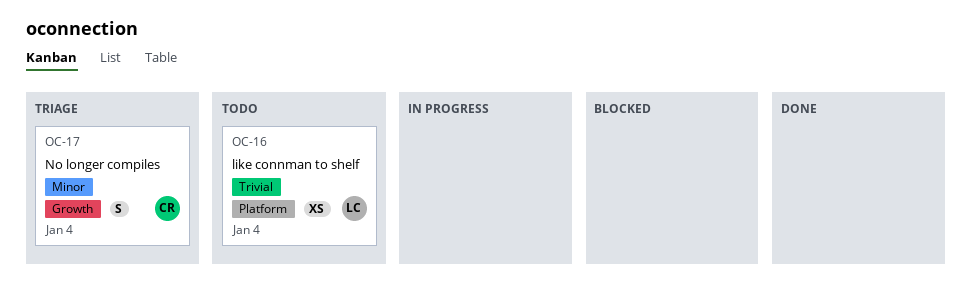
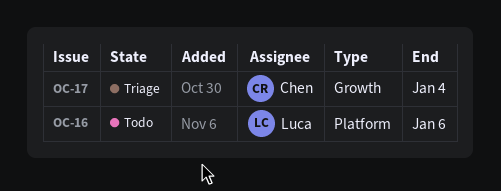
OC-16, due: Jan 4 -> Jan 6

